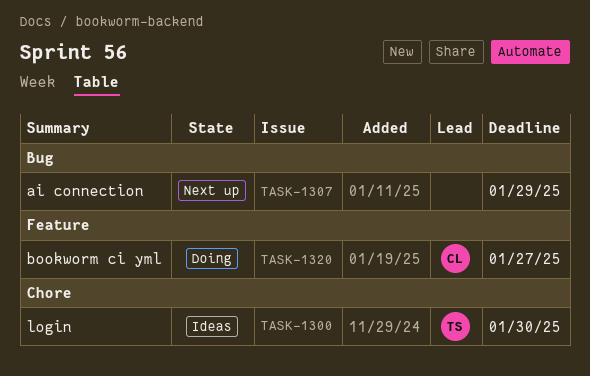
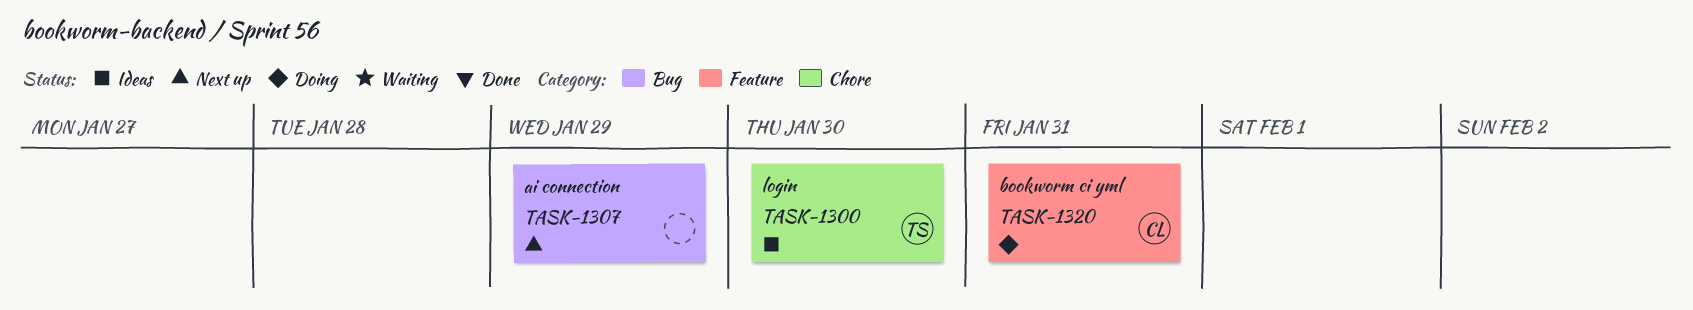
TASK-1320, due: Jan 27 -> Jan 31

